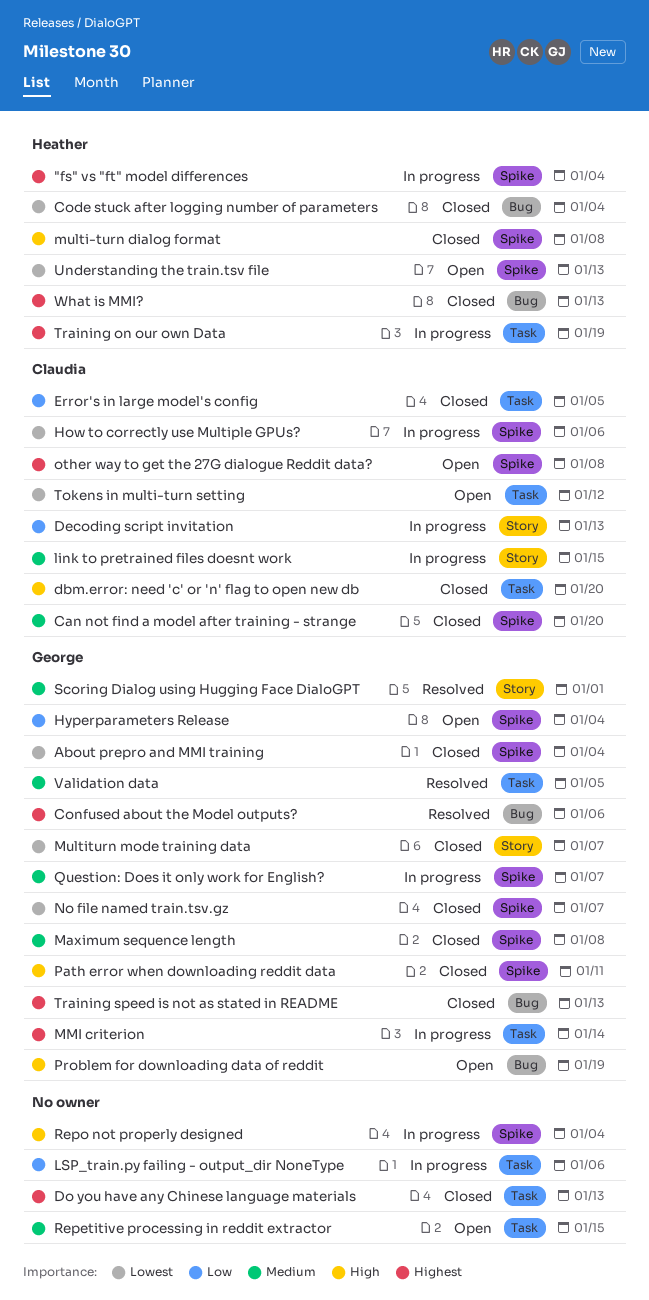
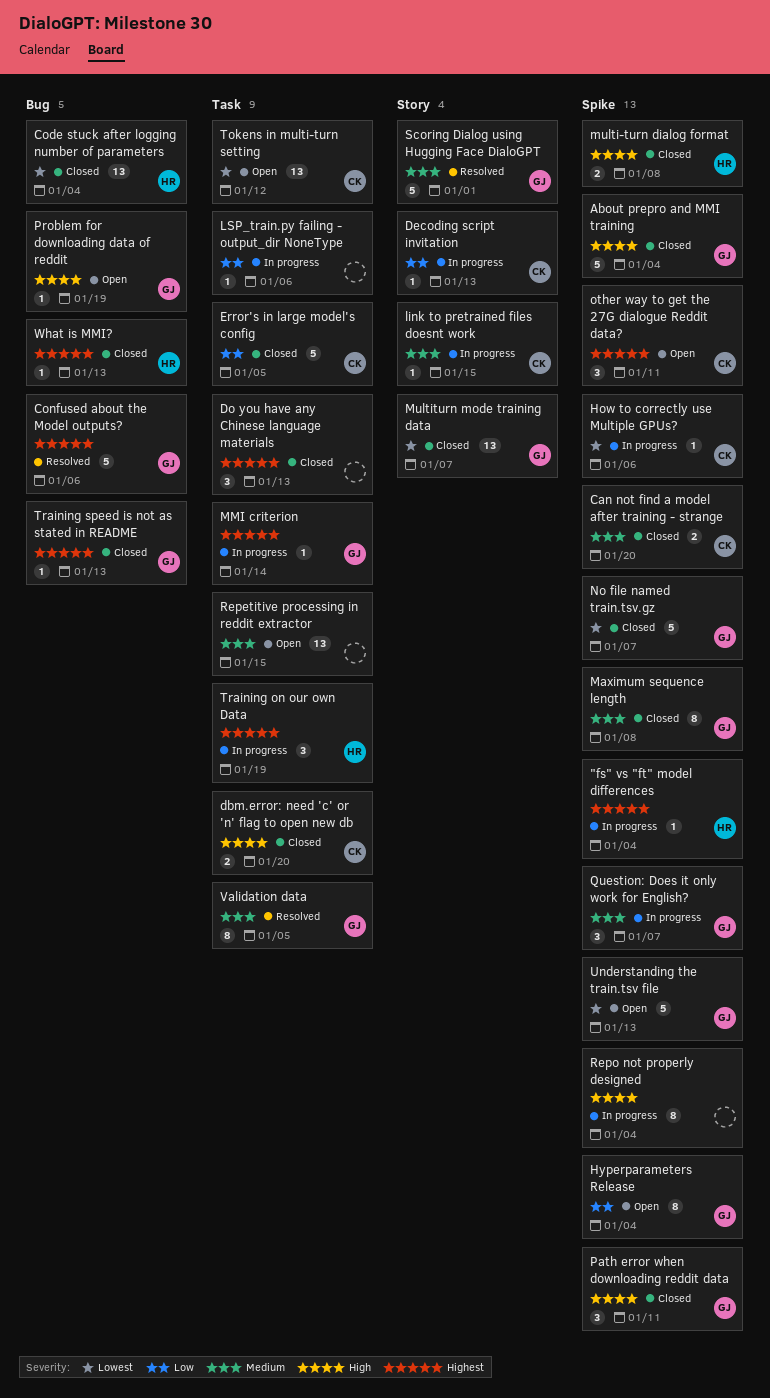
About prepro and MMI training, priority: Lowest -> High
other way to get the 27G dialogue Reddit data?, due: Jan 8 -> Jan 11
Understanding the train.tsv file, owner: Heather -> George

